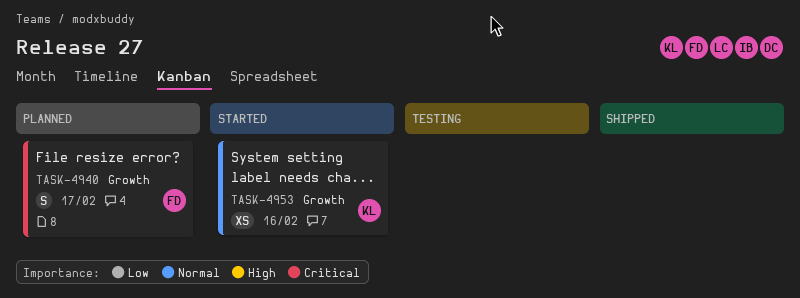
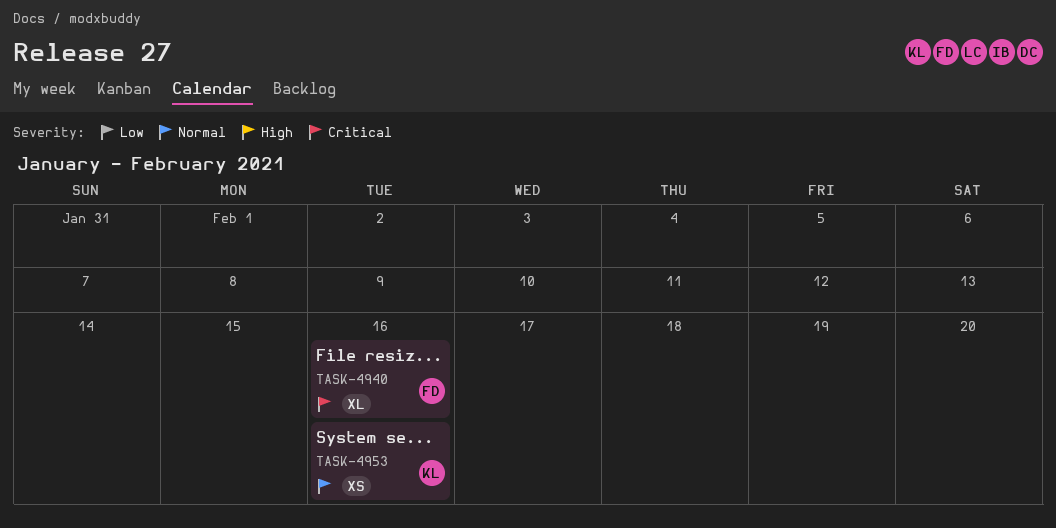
TASK-4940, estimate: S -> XL
TASK-4940, due: Feb 17 -> Feb 16

